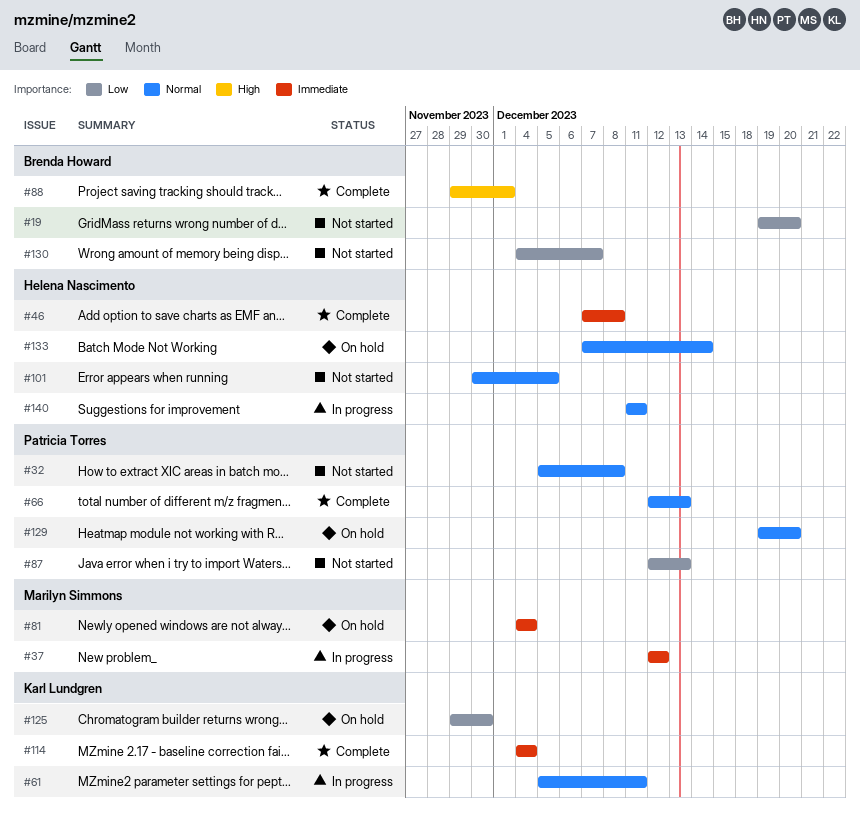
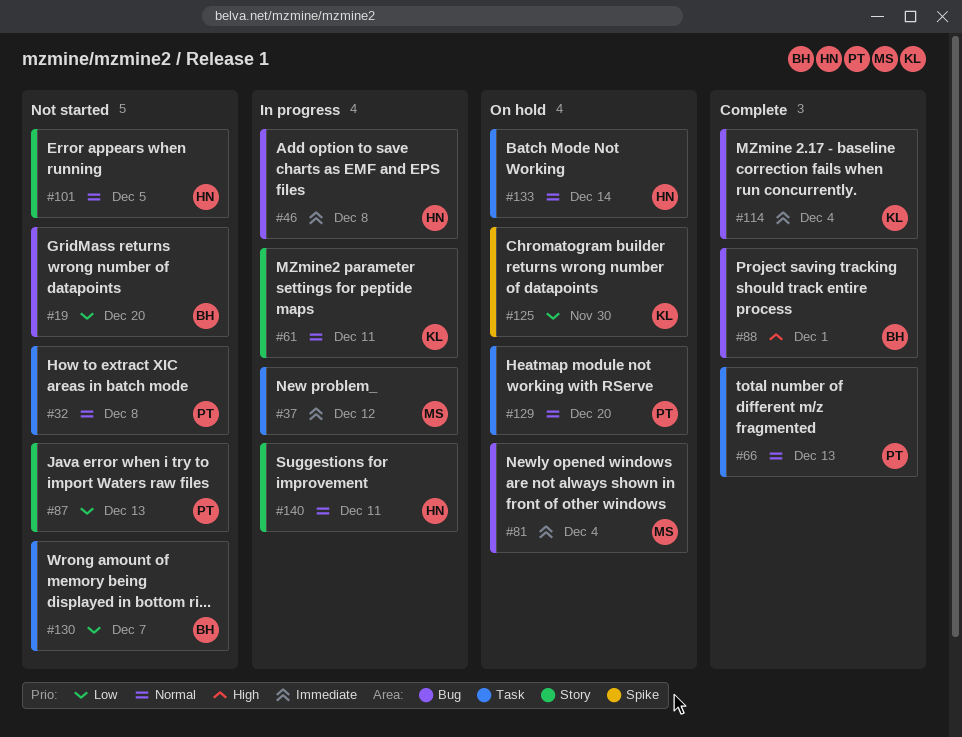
#46, status: Complete -> In progress

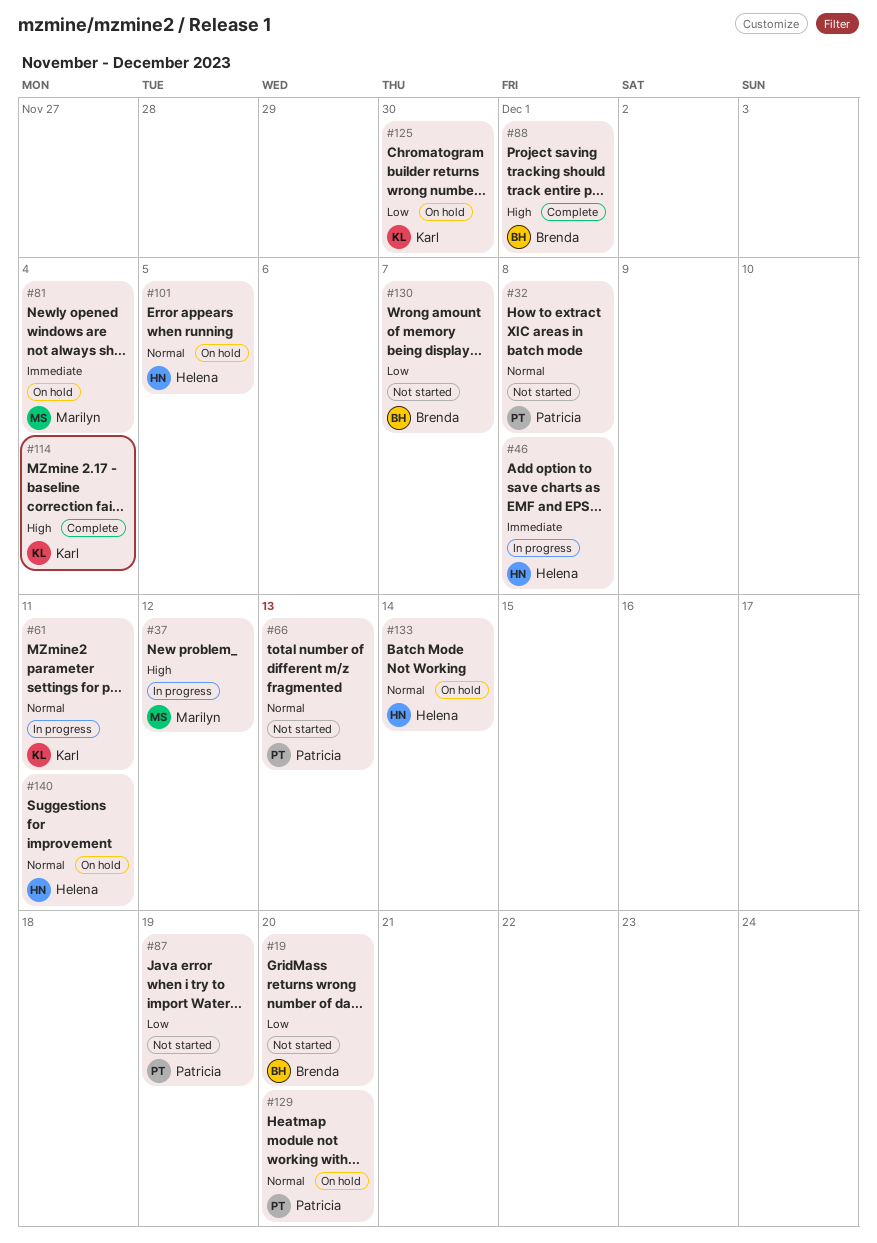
#37, priority: Immediate -> High
#66, status: Complete -> Not started
#87, due: Dec 13 -> Dec 19
#101, status: Not started -> On hold
#114, priority: Immediate -> High
#140, status: In progress -> On hold

